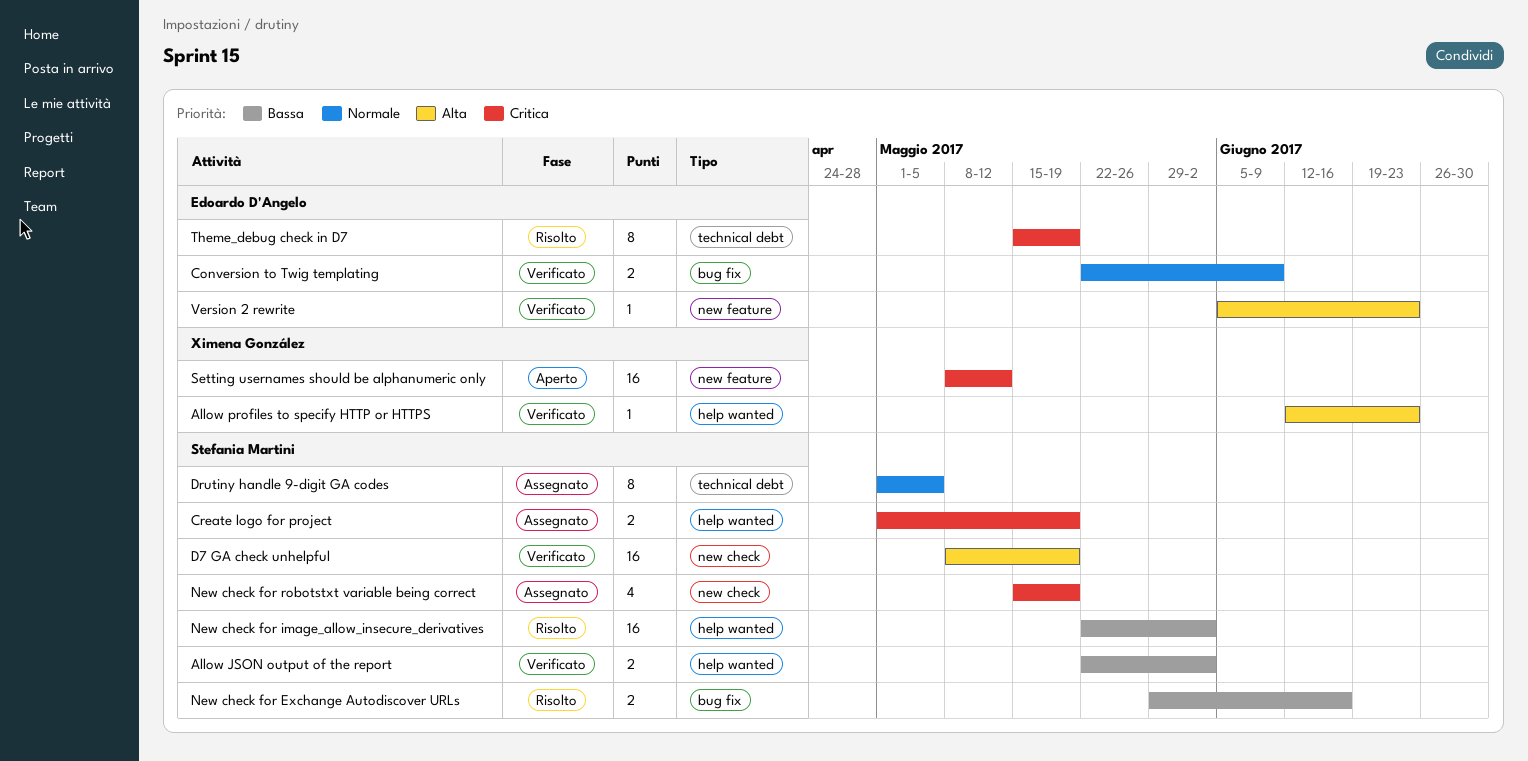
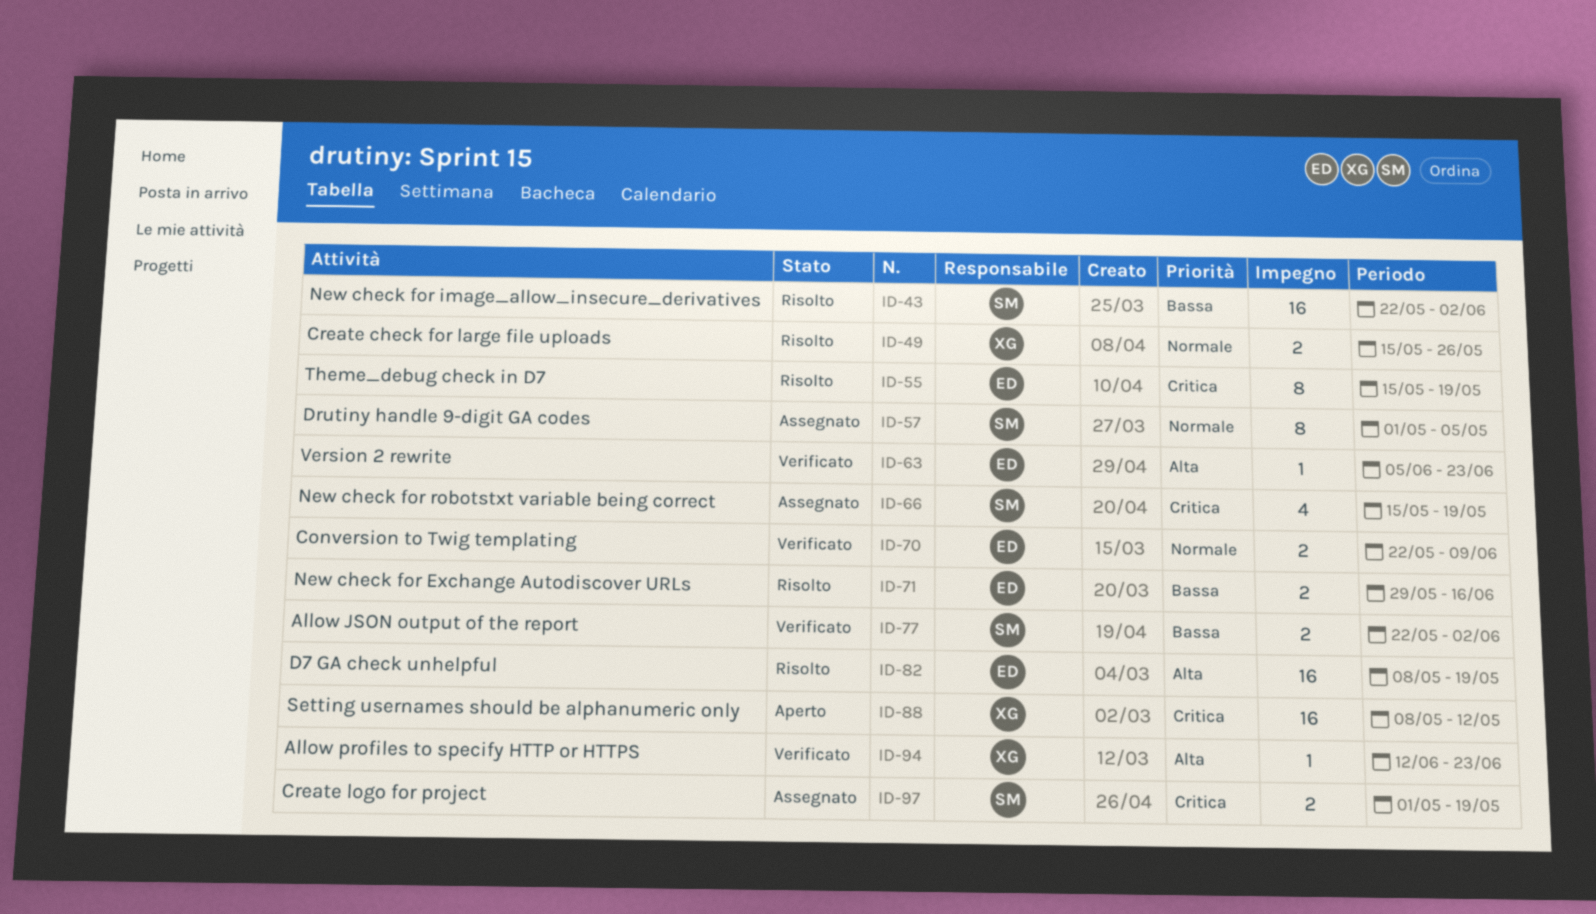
Create check for large file uploads: none -> present
D7 GA check unhelpful, status: Verificato -> Risolto
D7 GA check unhelpful, owner: Stefania Martini -> Edoardo D'Angelo
New check for Exchange Autodiscover URLs, owner: Stefania Martini -> Edoardo D'Angelo

